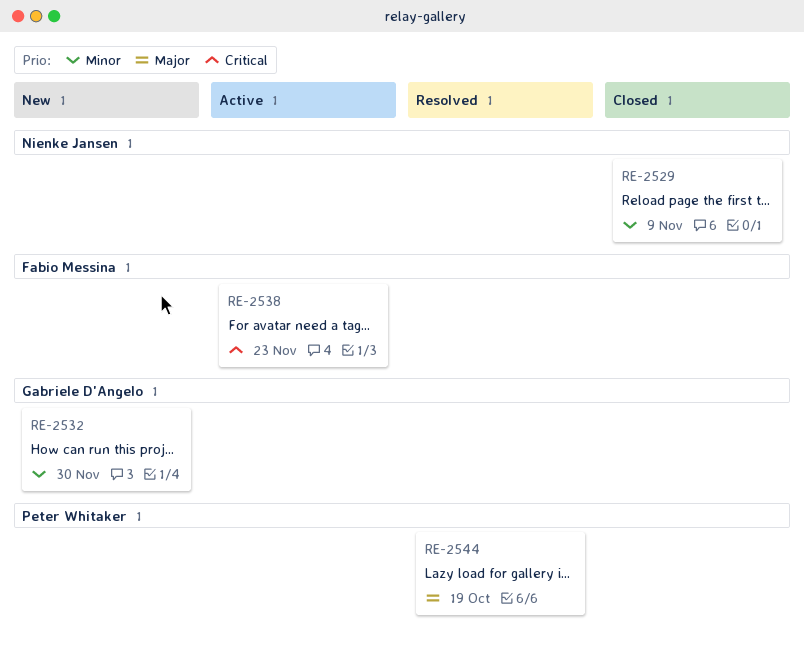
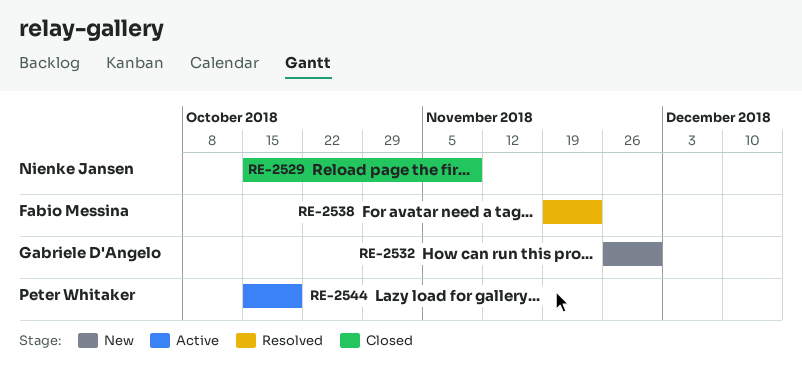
RE-2538, status: Active -> Resolved
RE-2544, status: Resolved -> Active

